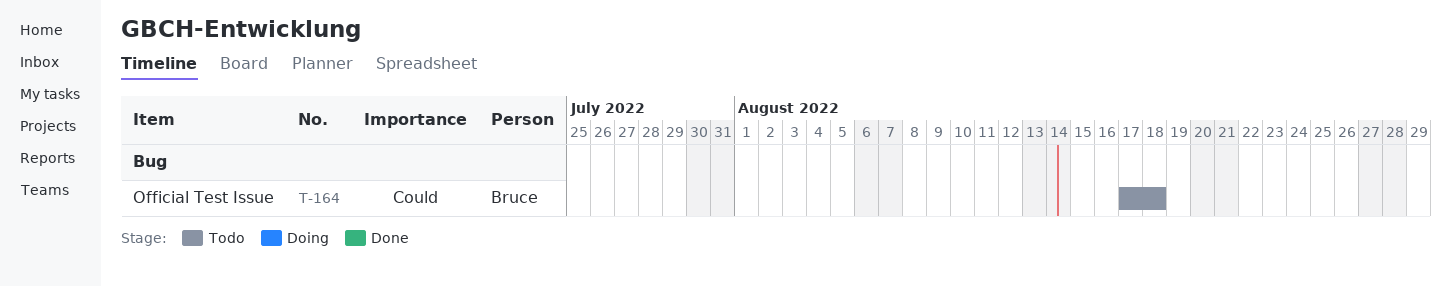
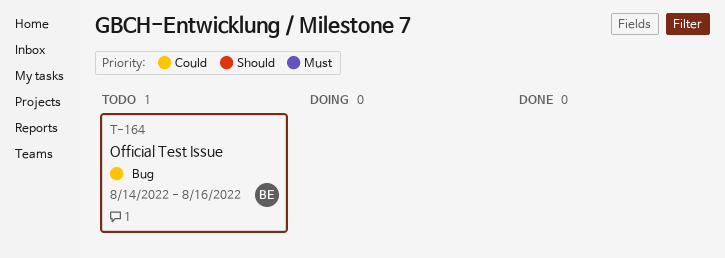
T-164, start: Aug 17 -> Aug 14
T-164, due: Aug 18 -> Aug 16

